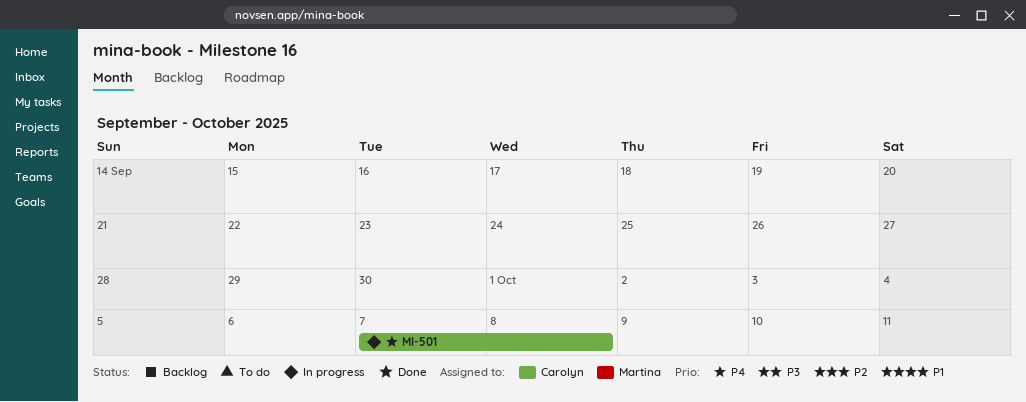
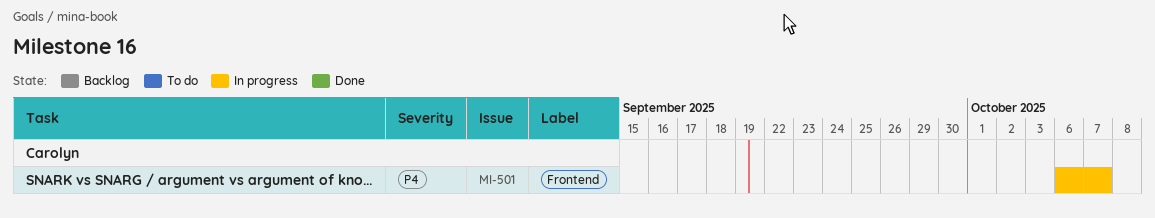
MI-501, start: Oct 7 -> Oct 6
MI-501, due: Oct 8 -> Oct 7

